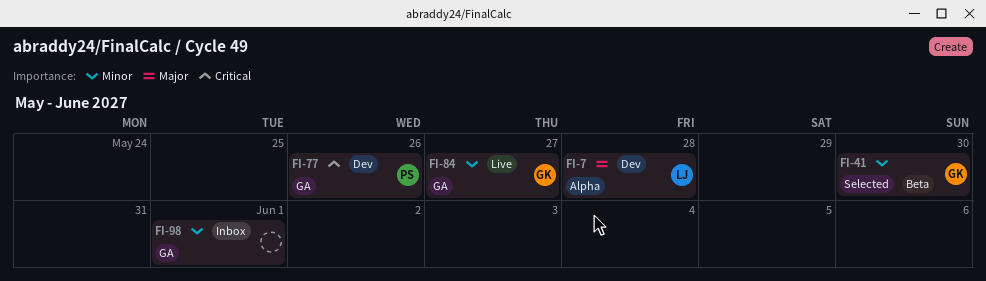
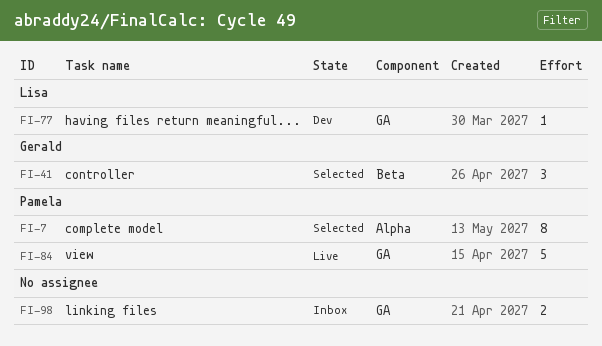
FI-7, status: Dev -> Selected
FI-7, owner: Lisa -> Pamela
FI-77, owner: Pamela -> Lisa
FI-84, owner: Gerald -> Pamela

